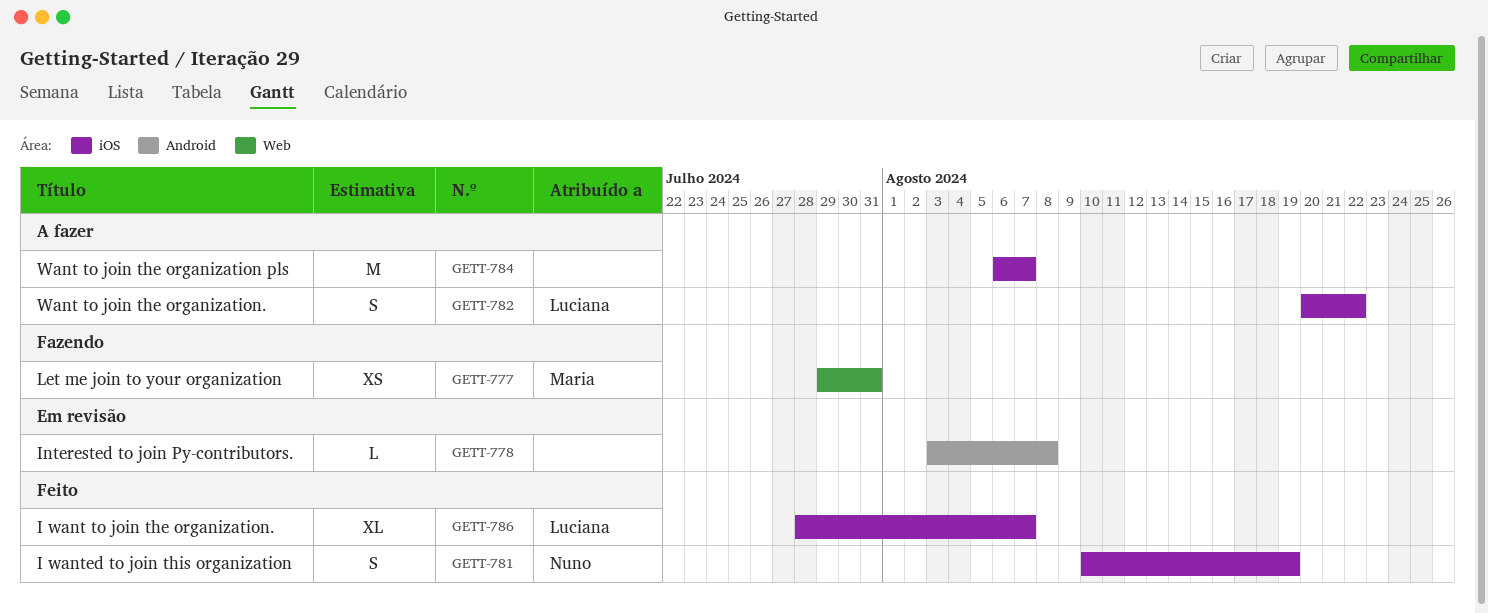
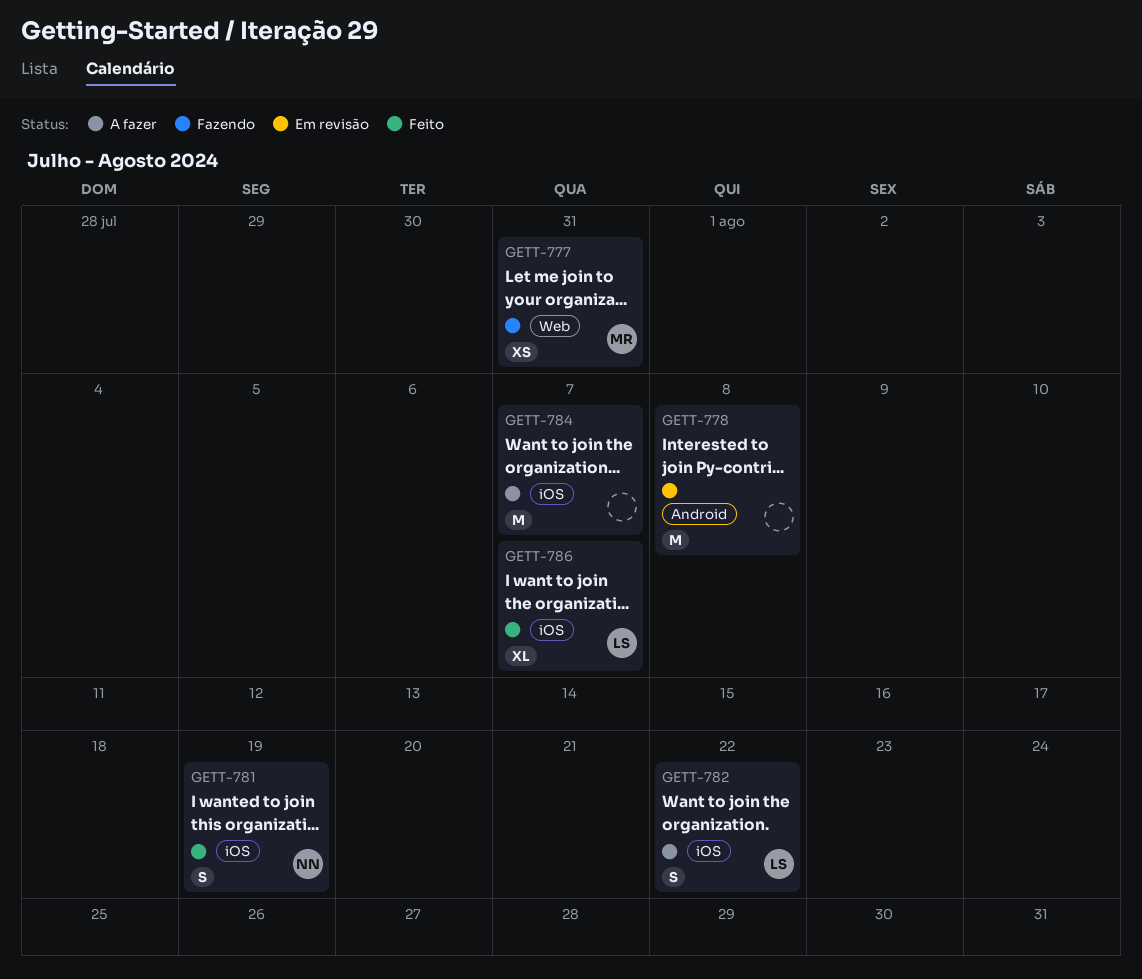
GETT-778, estimate: L -> M

